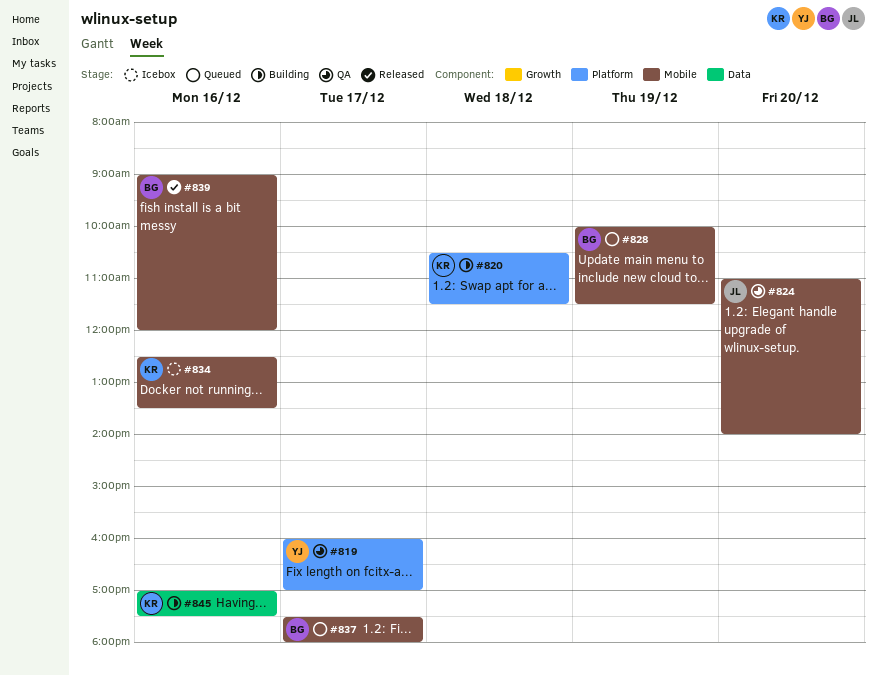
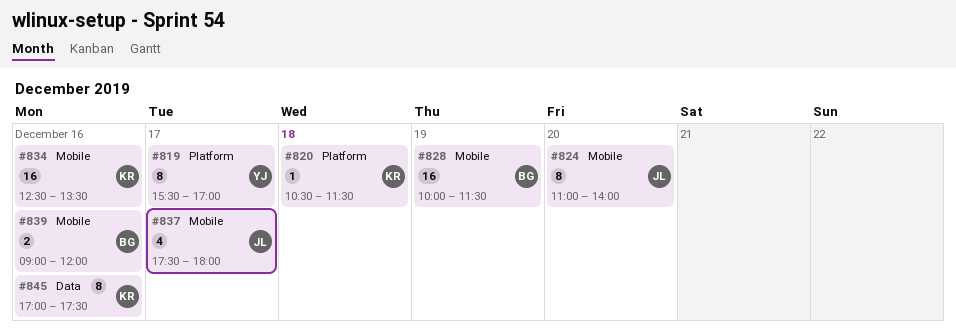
#819, begins: 16:00 -> 15:30
#837, owner: BG -> JL

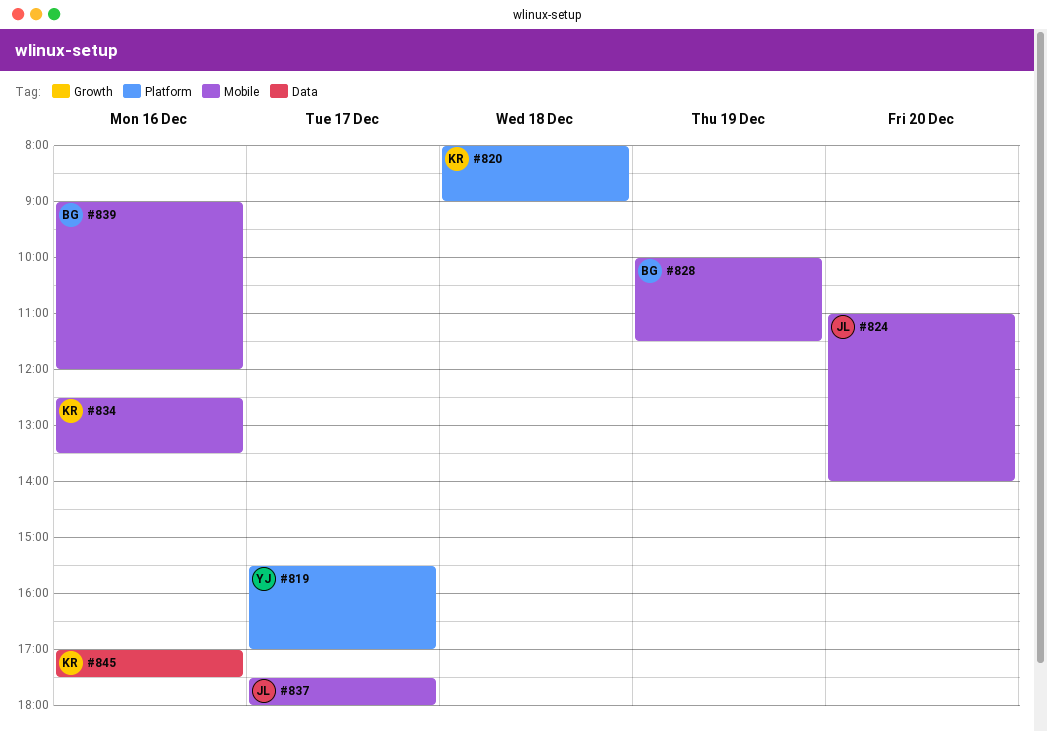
#820, begins: 10:30 -> 08:00
#820, ends: 11:30 -> 09:00

